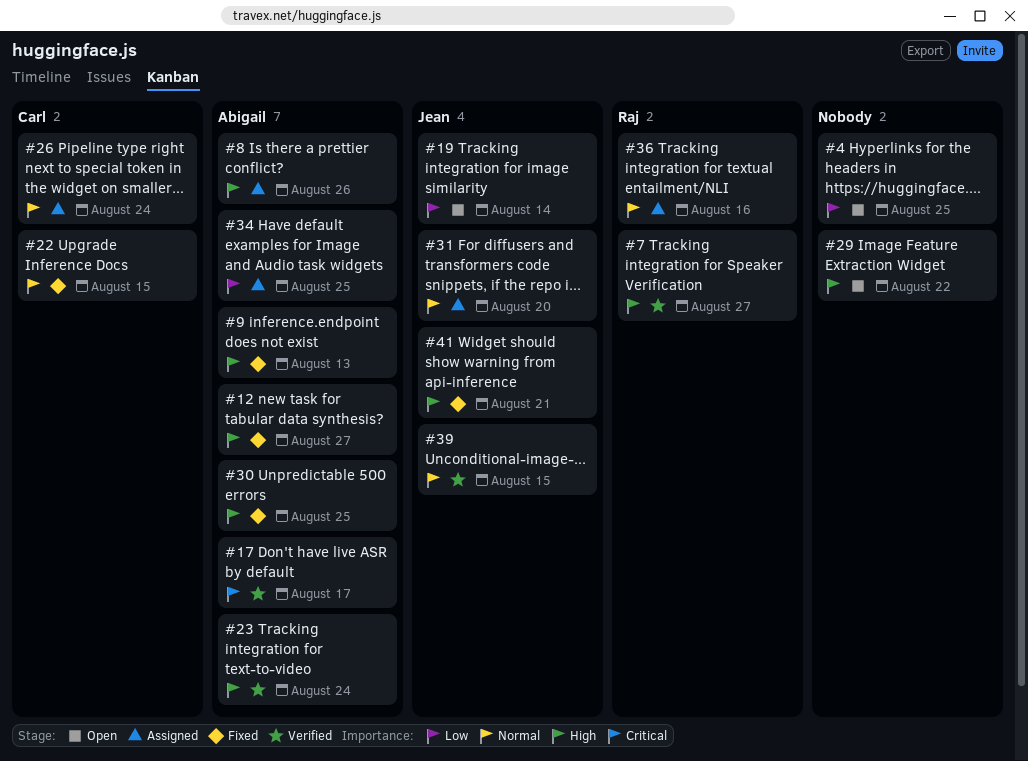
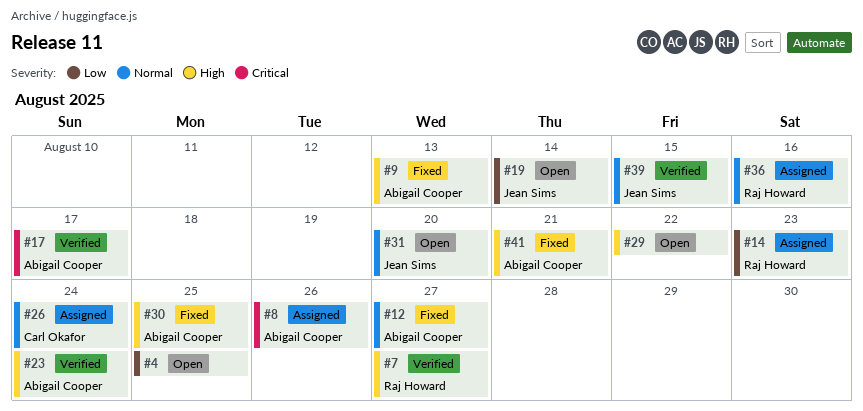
#8, priority: High -> Critical
#12, priority: High -> Normal
#14: none -> present
#22: present -> none
#31, status: Assigned -> Open
#34: present -> none
#41, owner: Jean Sims -> Abigail Cooper

